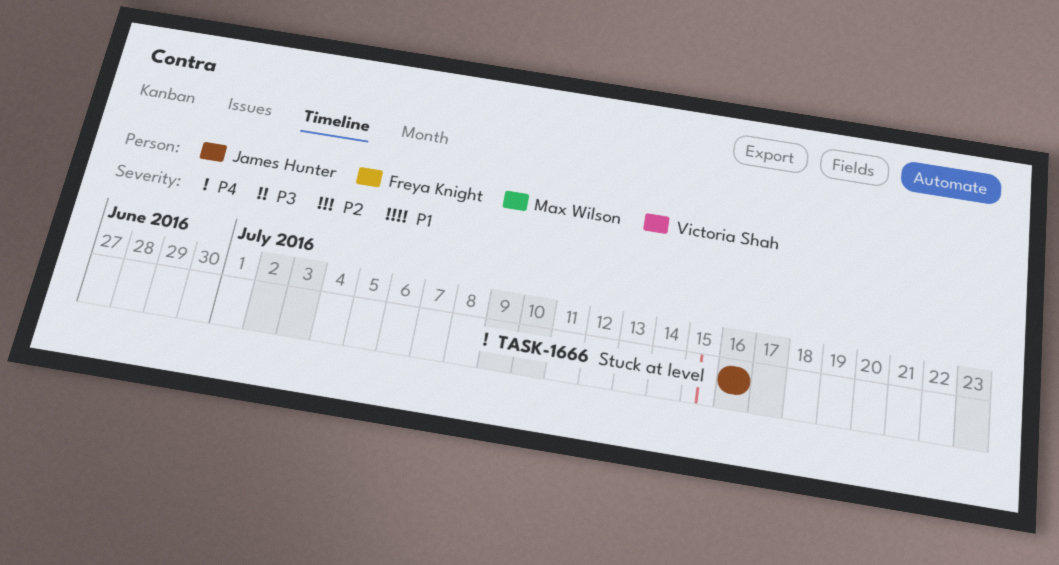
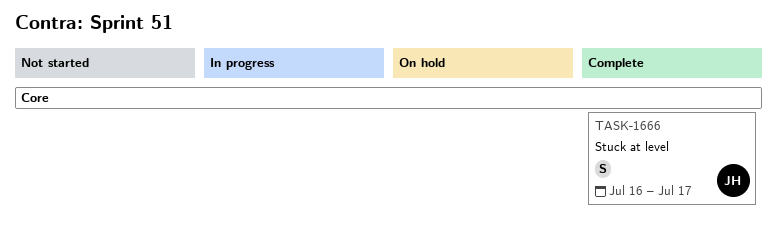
TASK-1666, due: Jul 16 -> Jul 17

